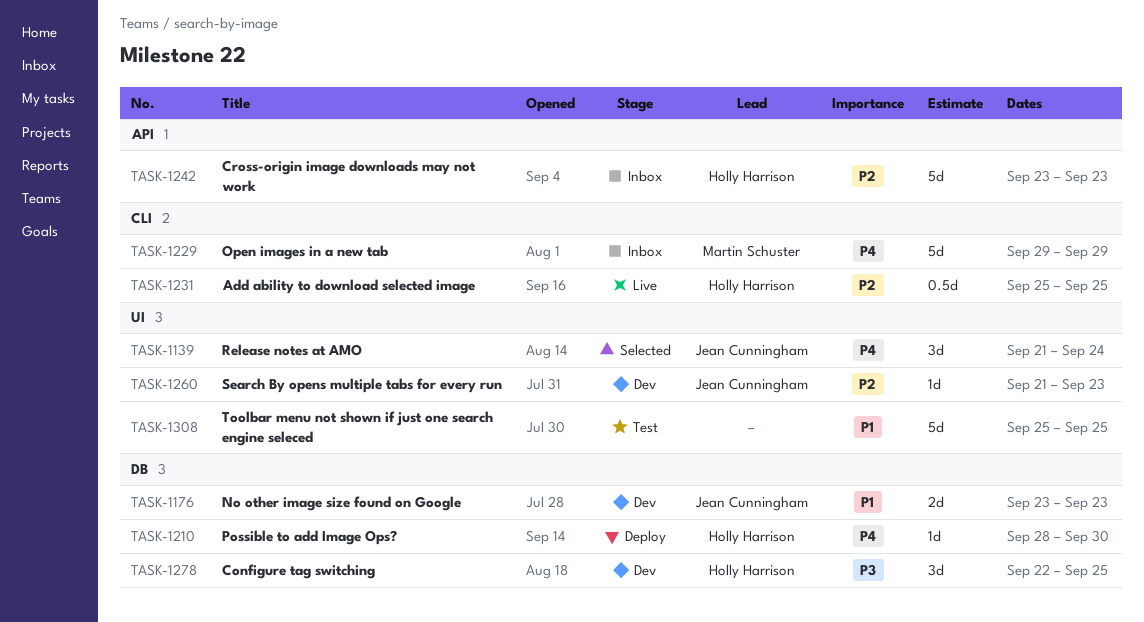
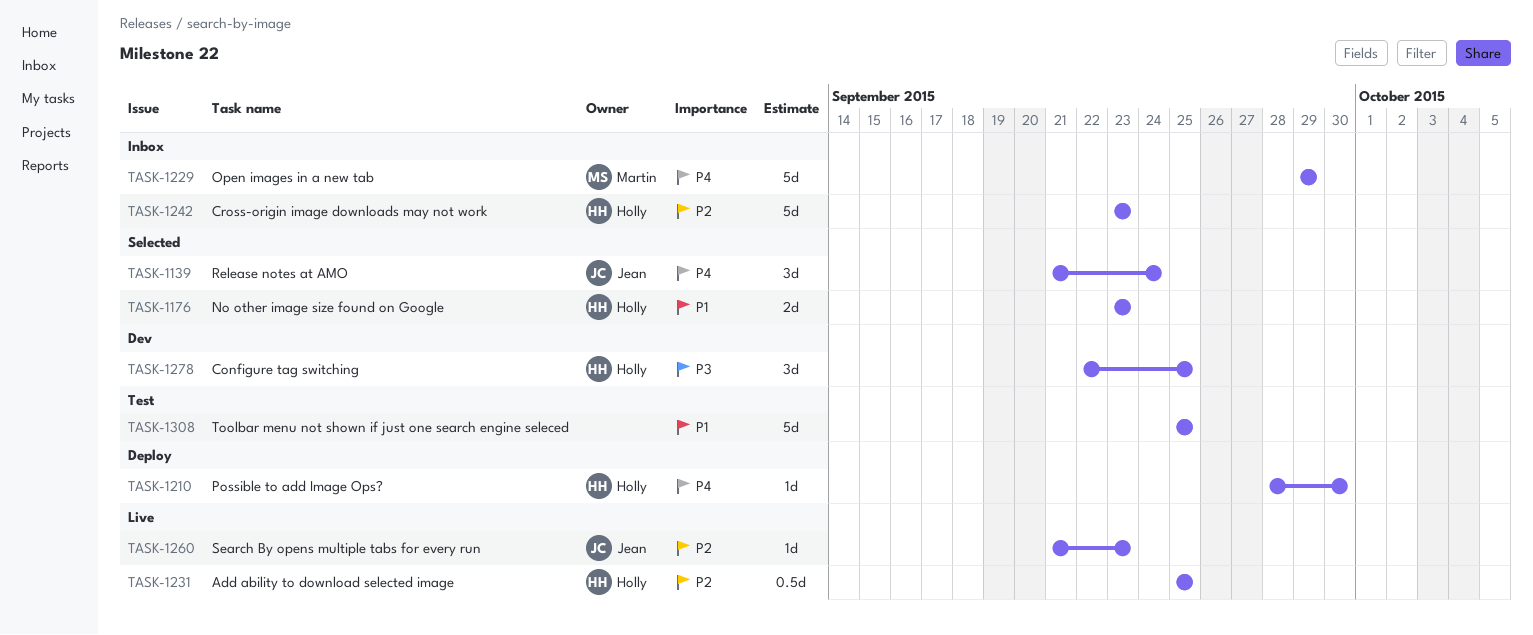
TASK-1176, status: Dev -> Selected
TASK-1176, owner: Jean Cunningham -> Holly Harrison
TASK-1260, status: Dev -> Live

